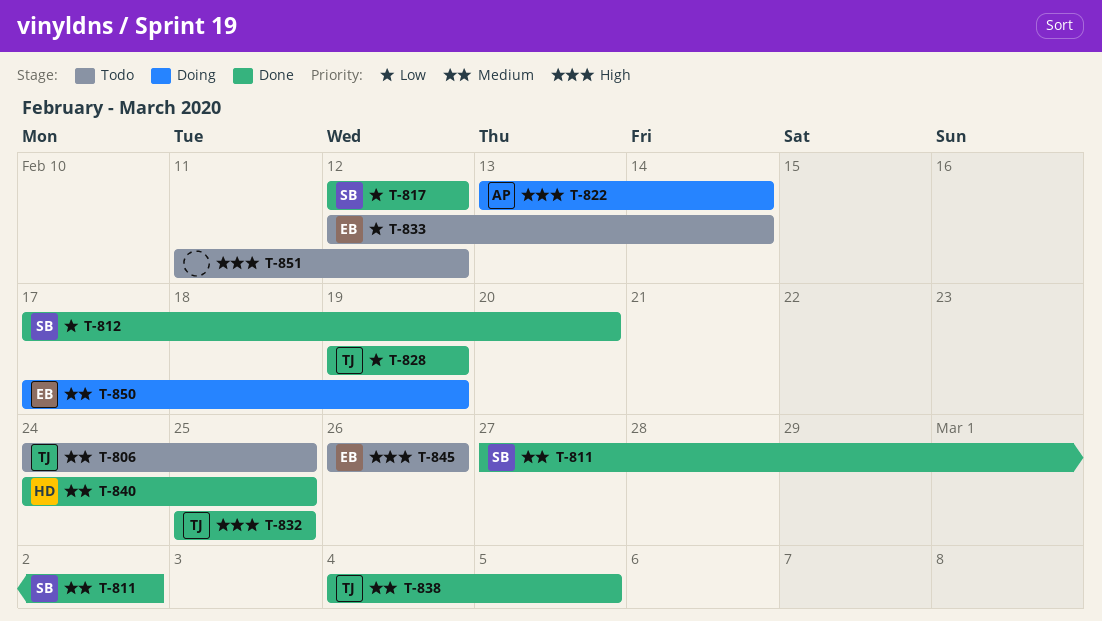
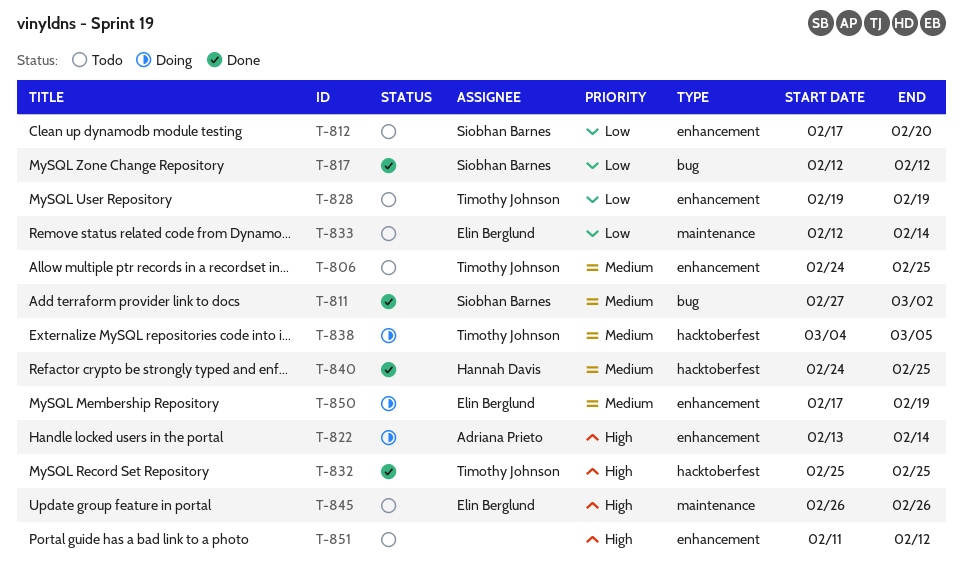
T-812, status: Done -> Todo
T-828, status: Done -> Todo
T-838, status: Done -> Doing

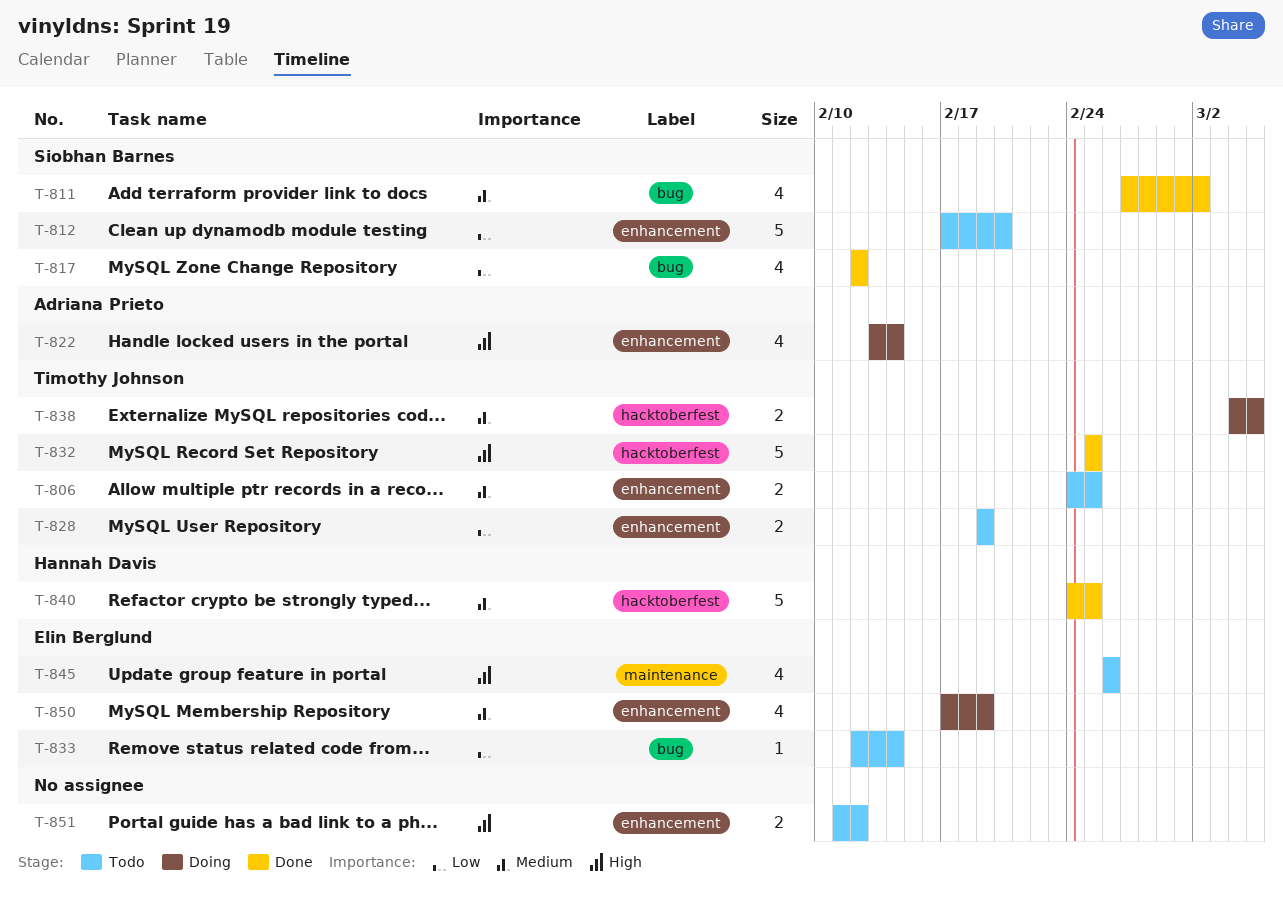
T-833, label: maintenance -> bug

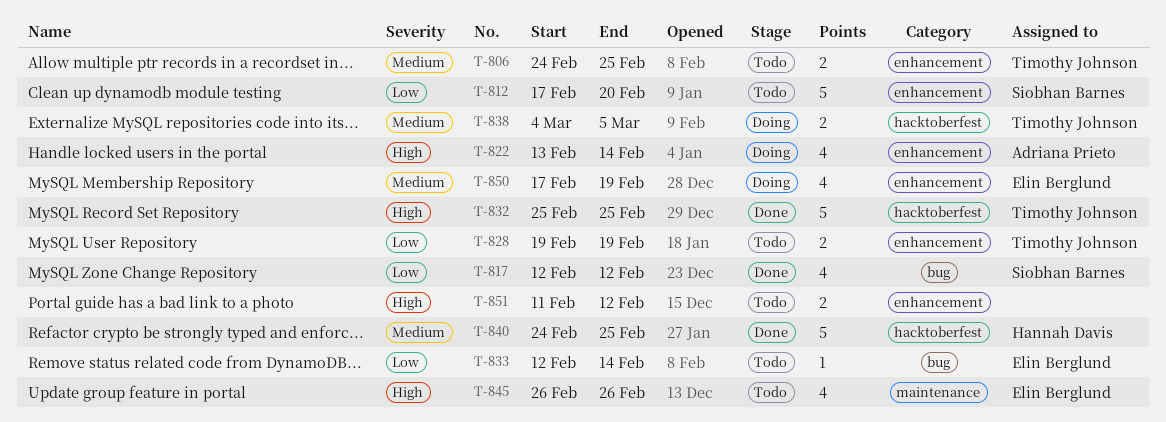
T-811: present -> none

